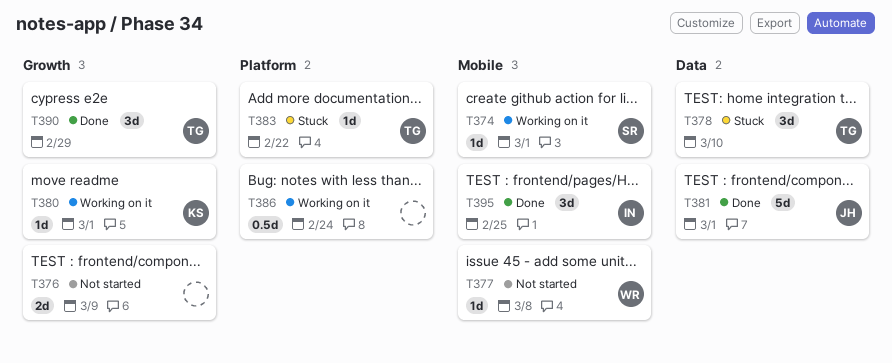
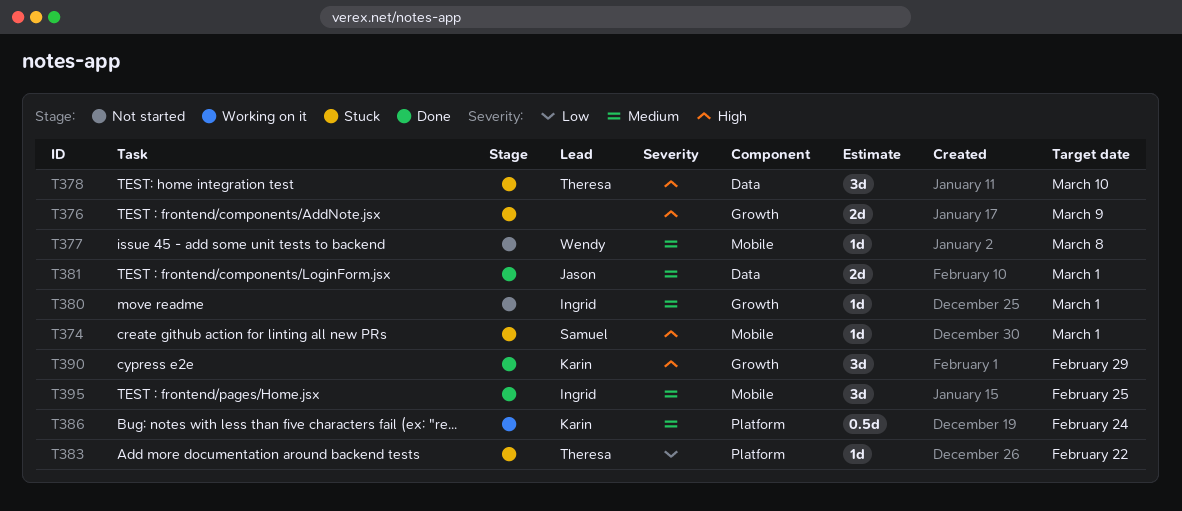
T374, status: Working on it -> Stuck
T376, status: Not started -> Stuck
T380, status: Working on it -> Not started
T380, owner: Karin -> Ingrid
T381, estimate: 5d -> 2d
T386, owner: none -> Karin
T390, owner: Theresa -> Karin

